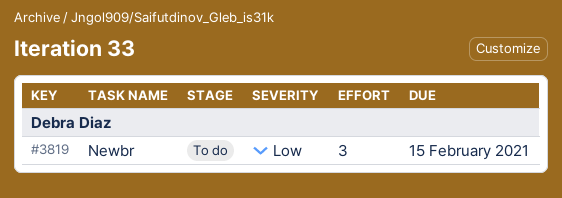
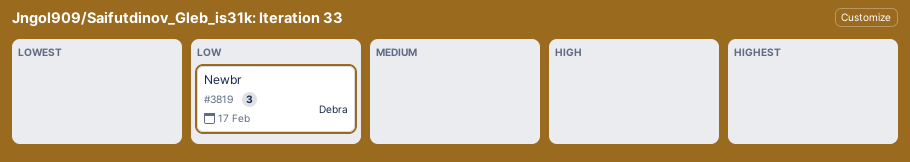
#3819, due: Feb 15 -> Feb 17

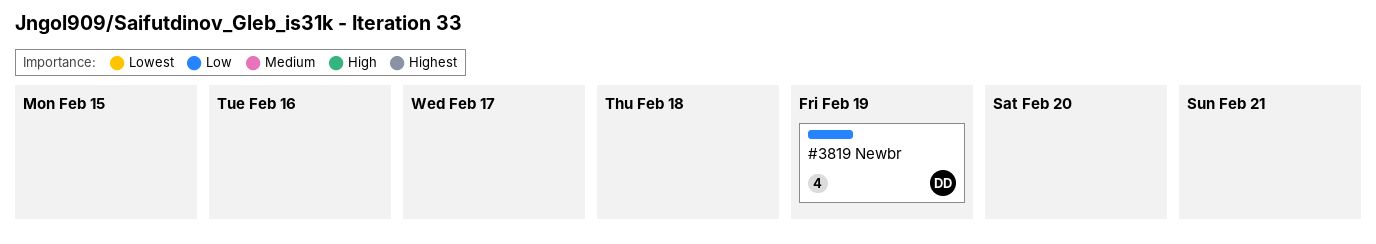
#3819, estimate: 3 -> 4
#3819, due: Feb 17 -> Feb 19

